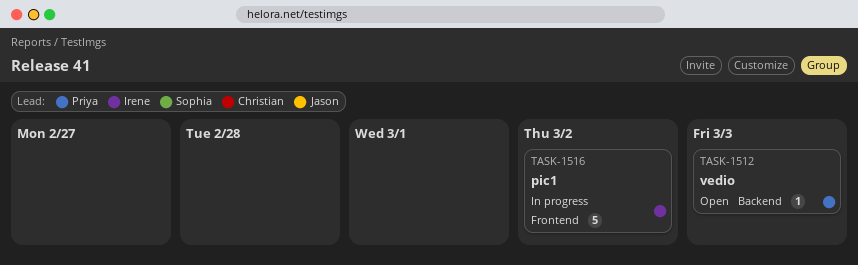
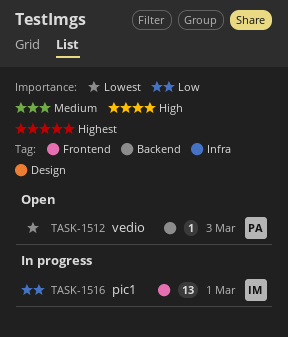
TASK-1516, estimate: 5 -> 13
TASK-1516, due: Mar 2 -> Mar 1

